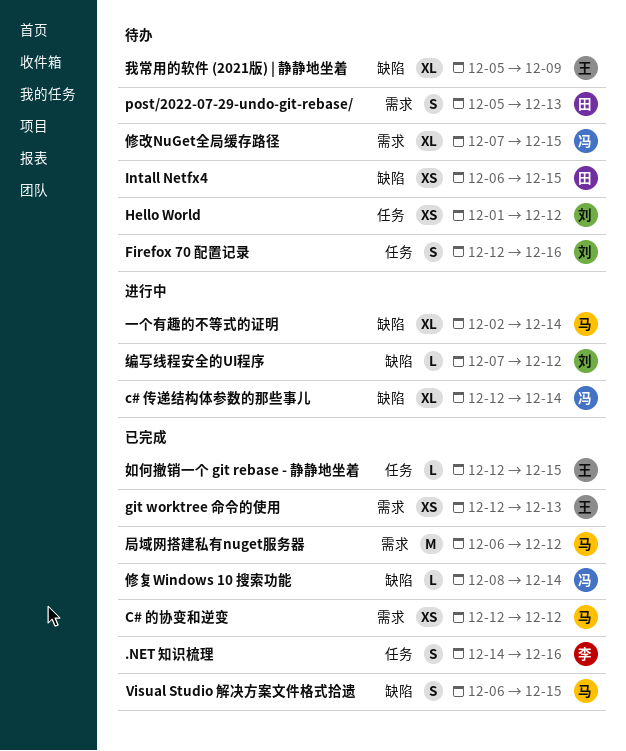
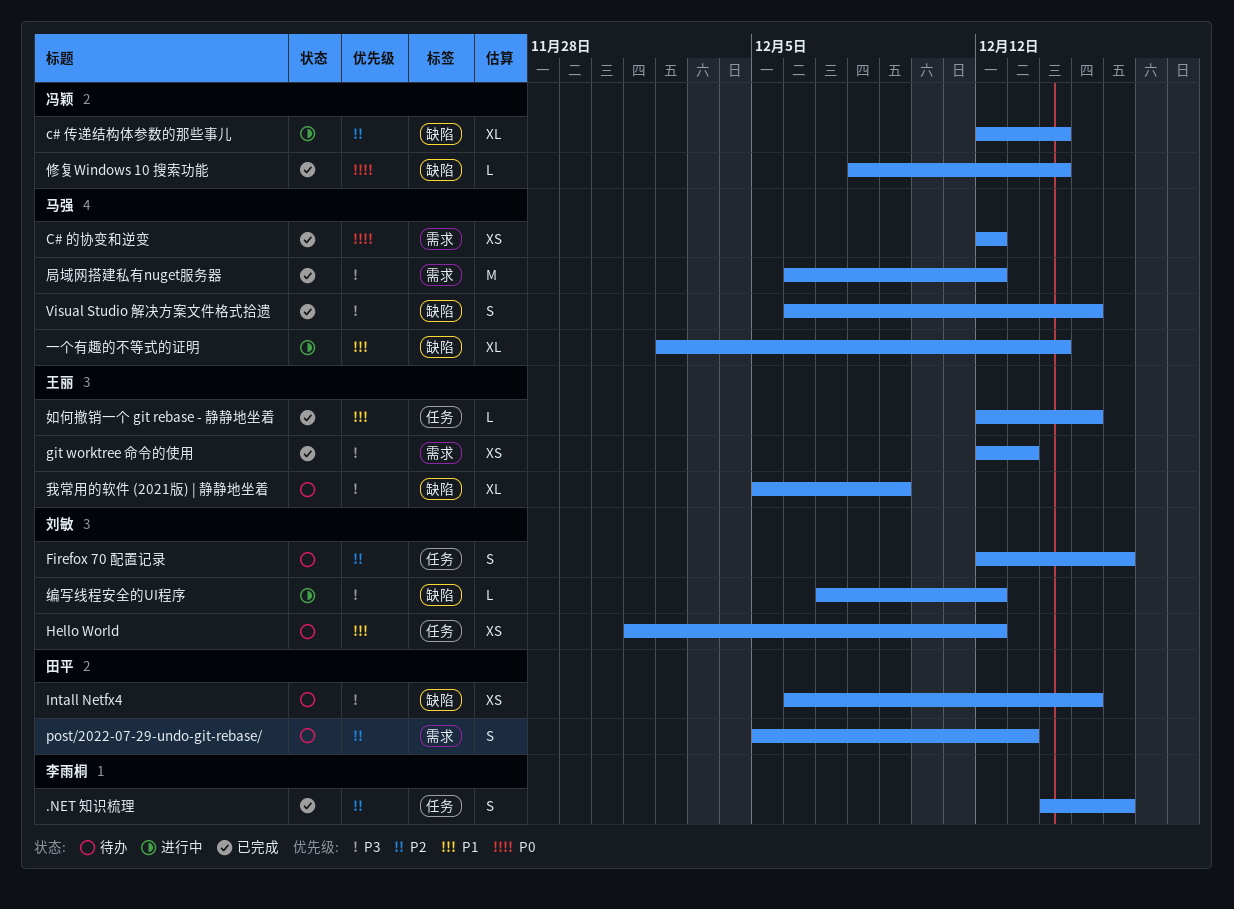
修改NuGet全局缓存路径: present -> none

